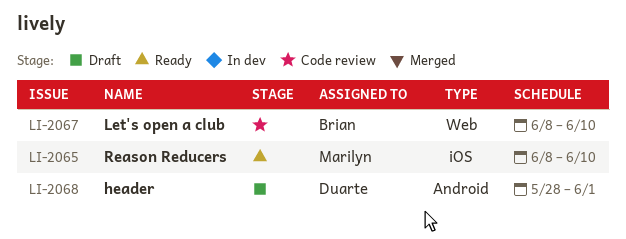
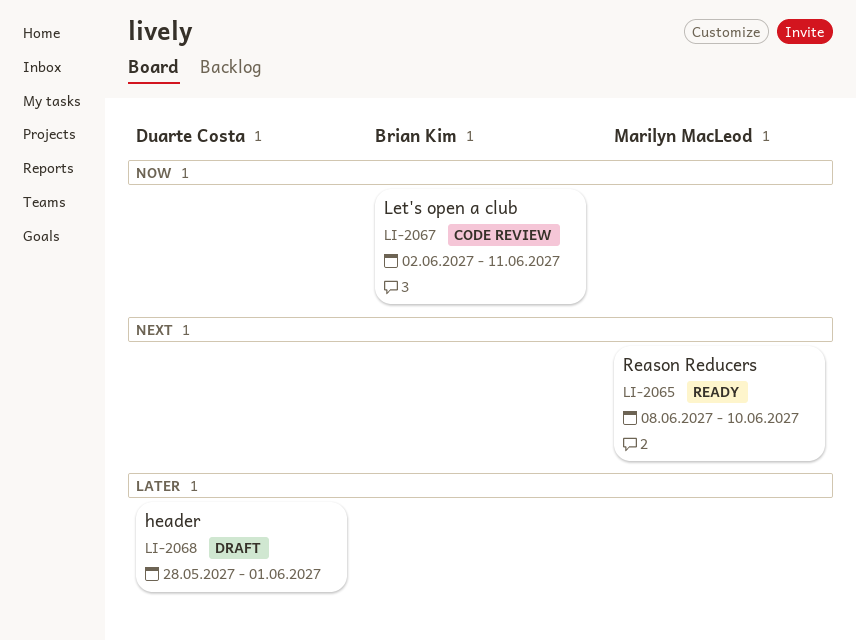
LI-2067, start: Jun 8 -> Jun 2
LI-2067, due: Jun 10 -> Jun 11

